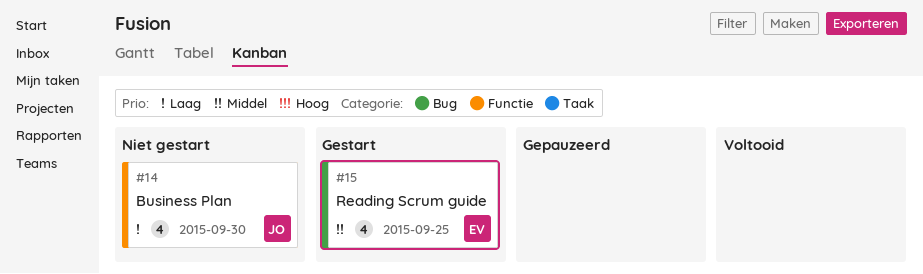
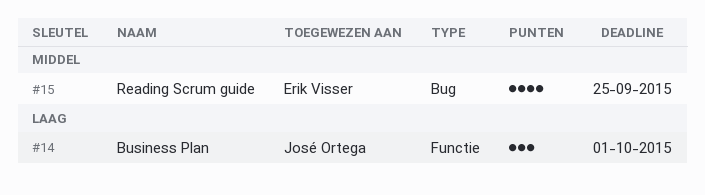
#14, estimate: 4 -> 3
#14, due: Sep 30 -> Oct 1

